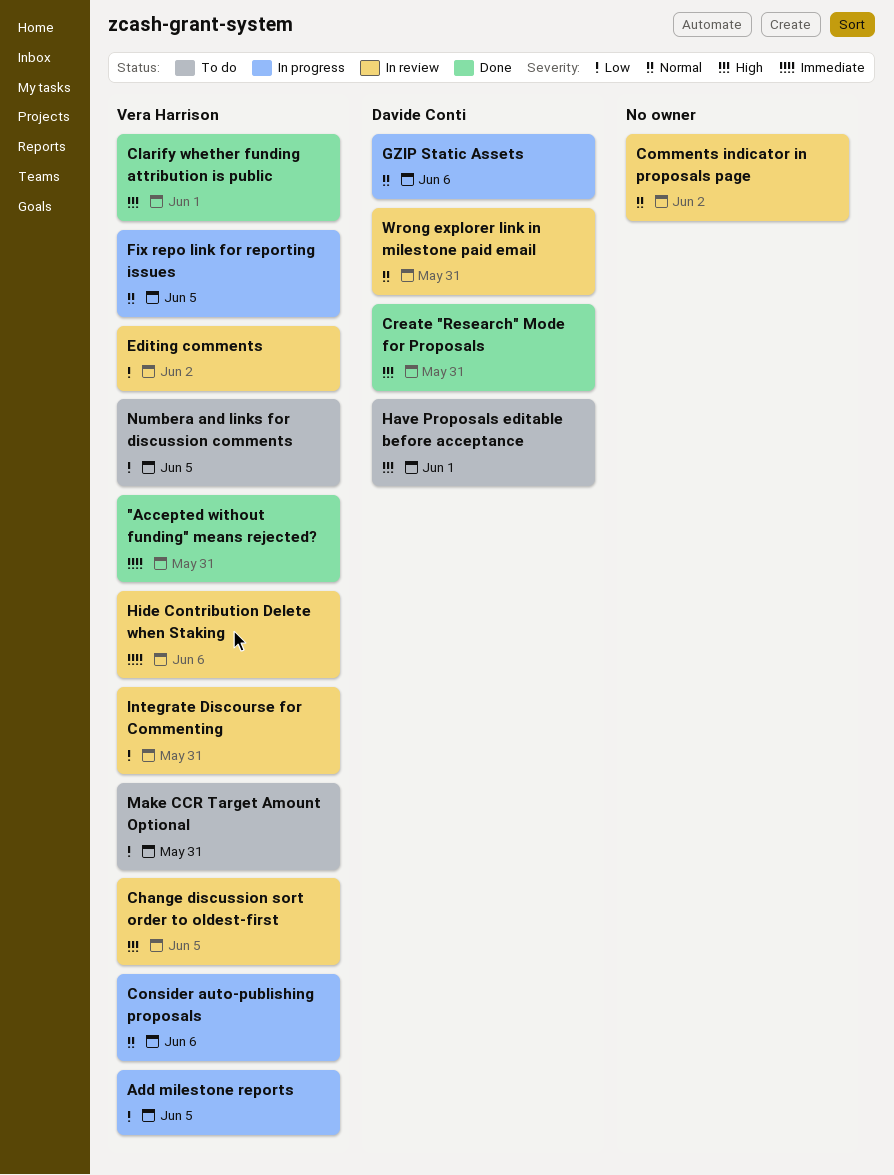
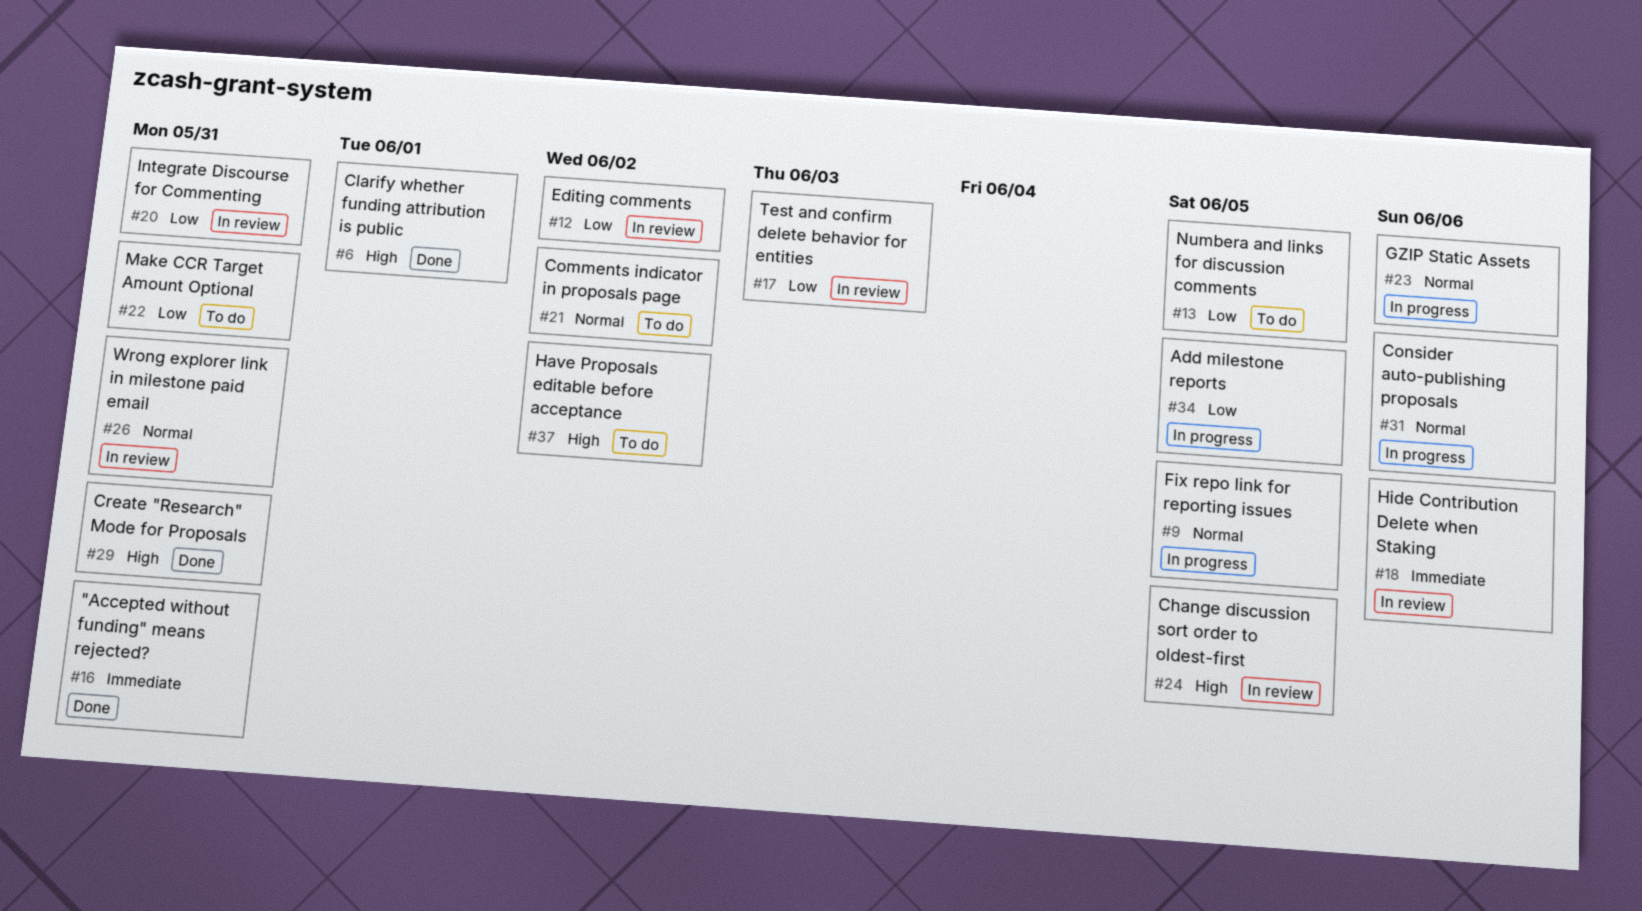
Comments indicator in proposals page, status: In review -> To do
Have Proposals editable before acceptance, due: Jun 1 -> Jun 2
Test and confirm delete behavior for entities: none -> present

